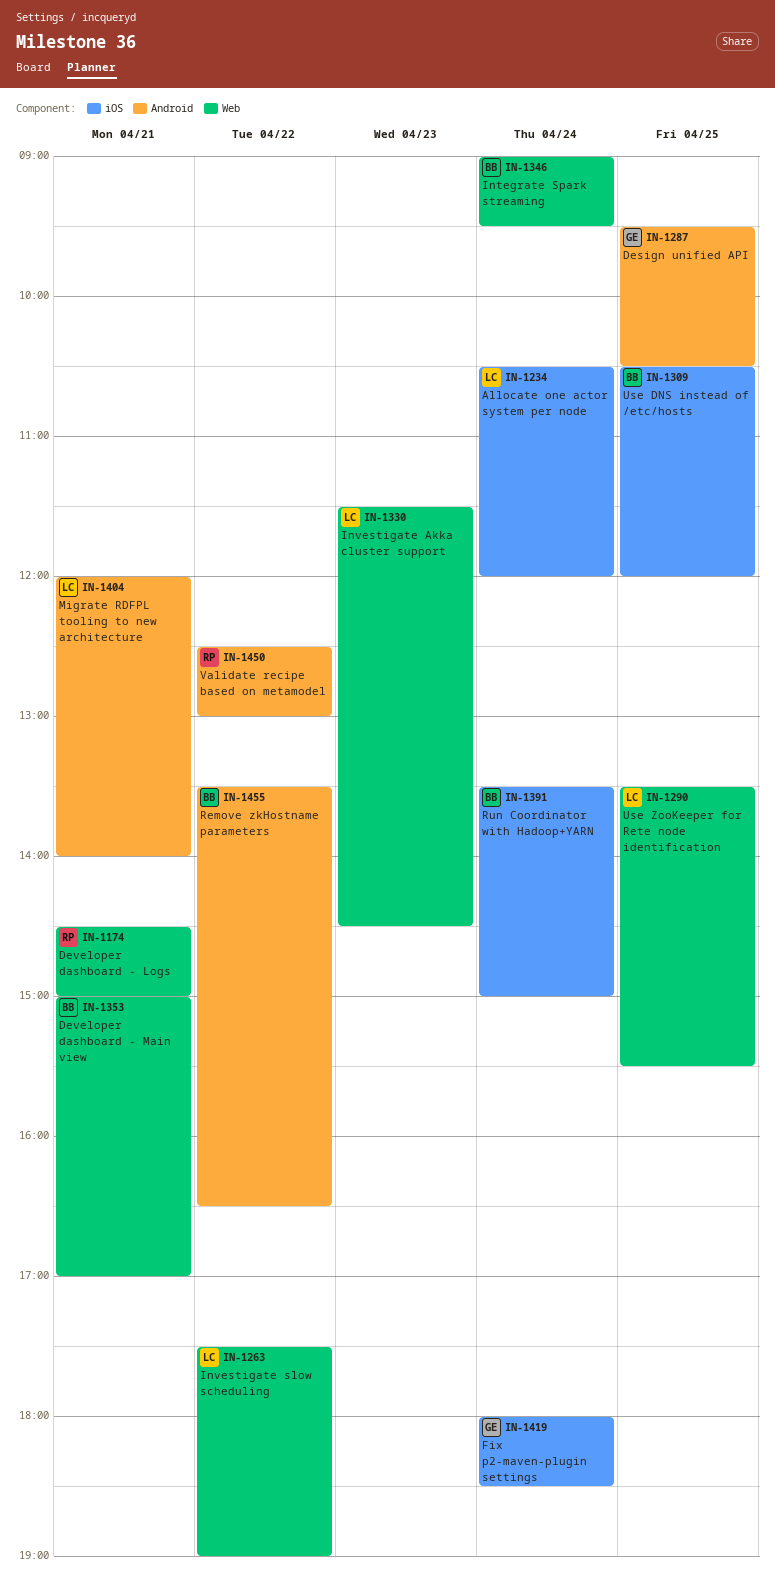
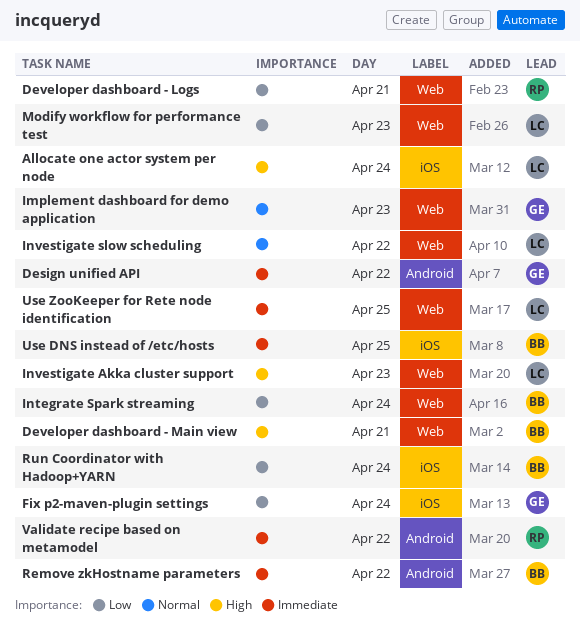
Design unified API, day: Apr 25 -> Apr 22
Implement dashboard for demo application: none -> present
Migrate RDFPL tooling to new architecture: present -> none
Modify workflow for performance test: none -> present

